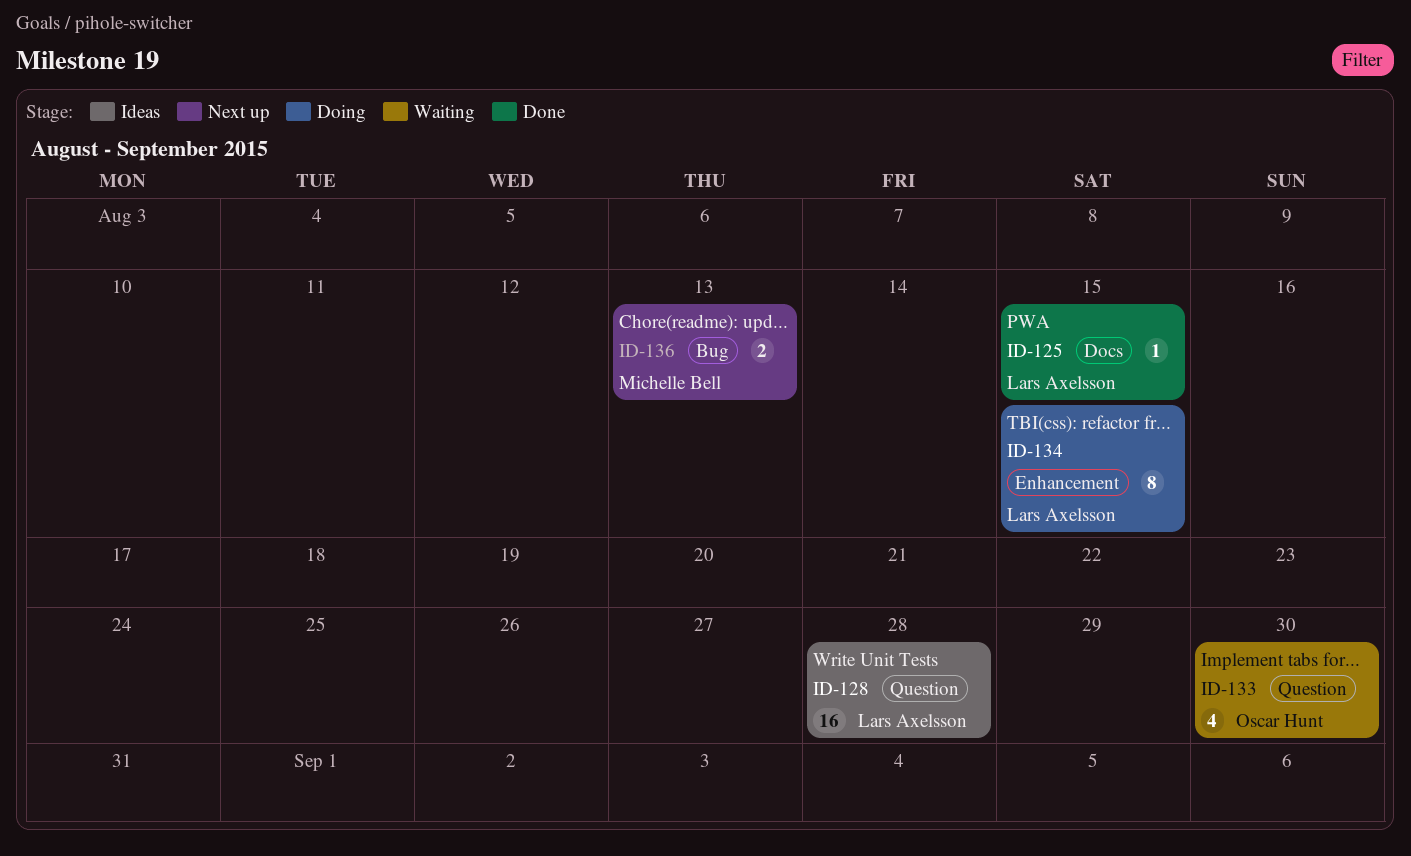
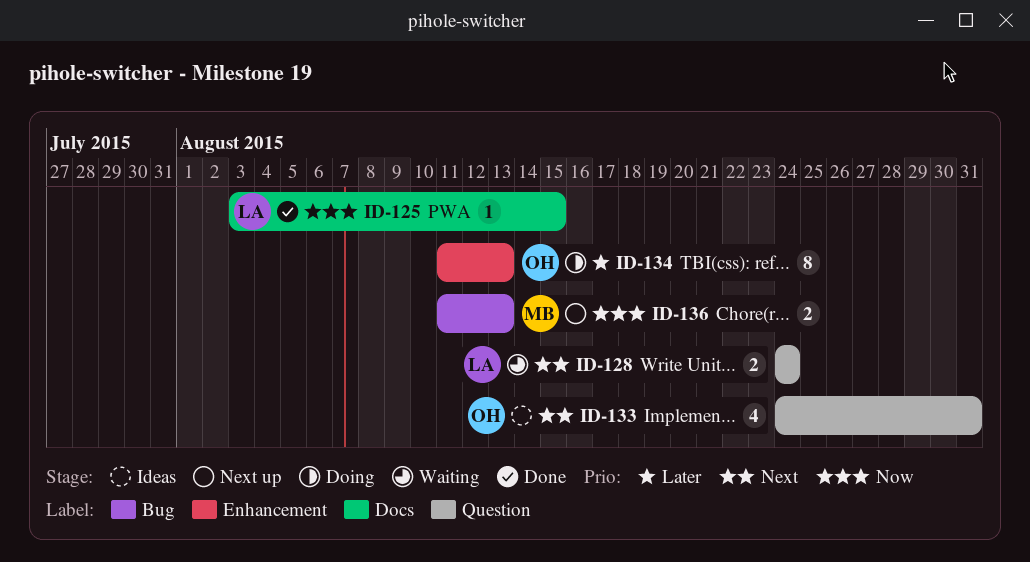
ID-128, status: Ideas -> Waiting
ID-128, estimate: 16 -> 2
ID-128, due: Aug 28 -> Aug 24
ID-133, status: Waiting -> Ideas
ID-133, due: Aug 30 -> Aug 31
ID-134, owner: Lars Axelsson -> Oscar Hunt
ID-134, due: Aug 15 -> Aug 13

